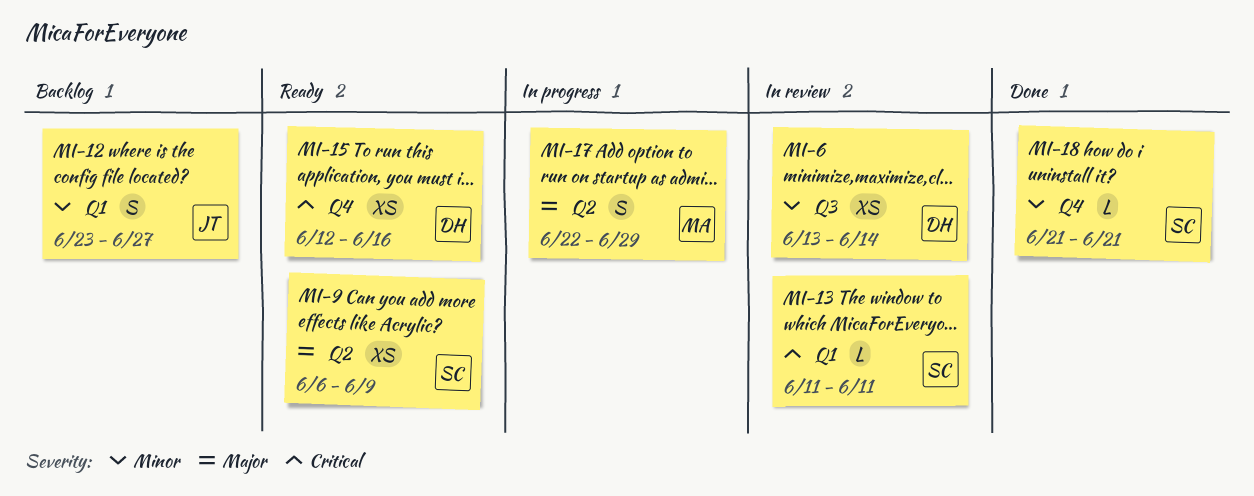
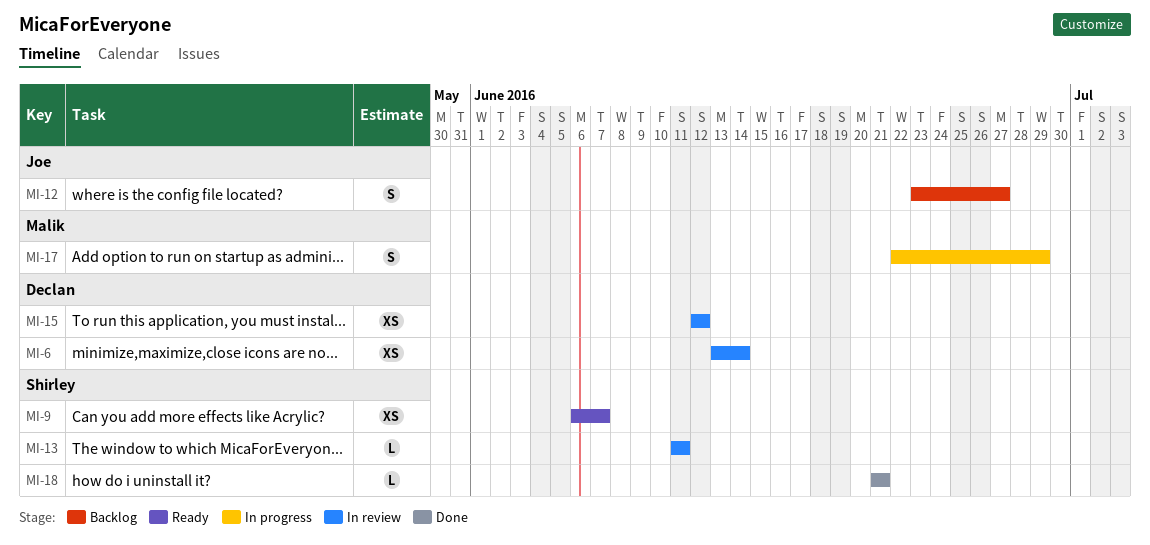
MI-9, due: Jun 9 -> Jun 7
MI-15, status: Ready -> In review
MI-15, due: Jun 16 -> Jun 12

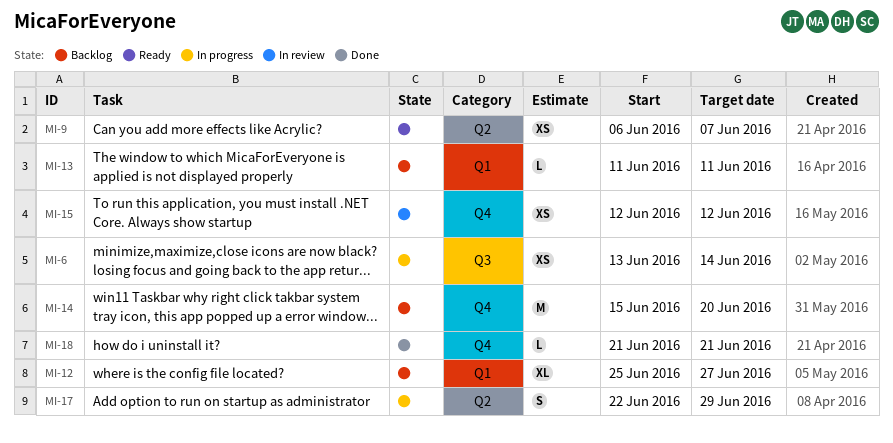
MI-6, status: In review -> In progress
MI-12, estimate: S -> XL
MI-12, start: Jun 23 -> Jun 25
MI-13, status: In review -> Backlog
MI-14: none -> present

